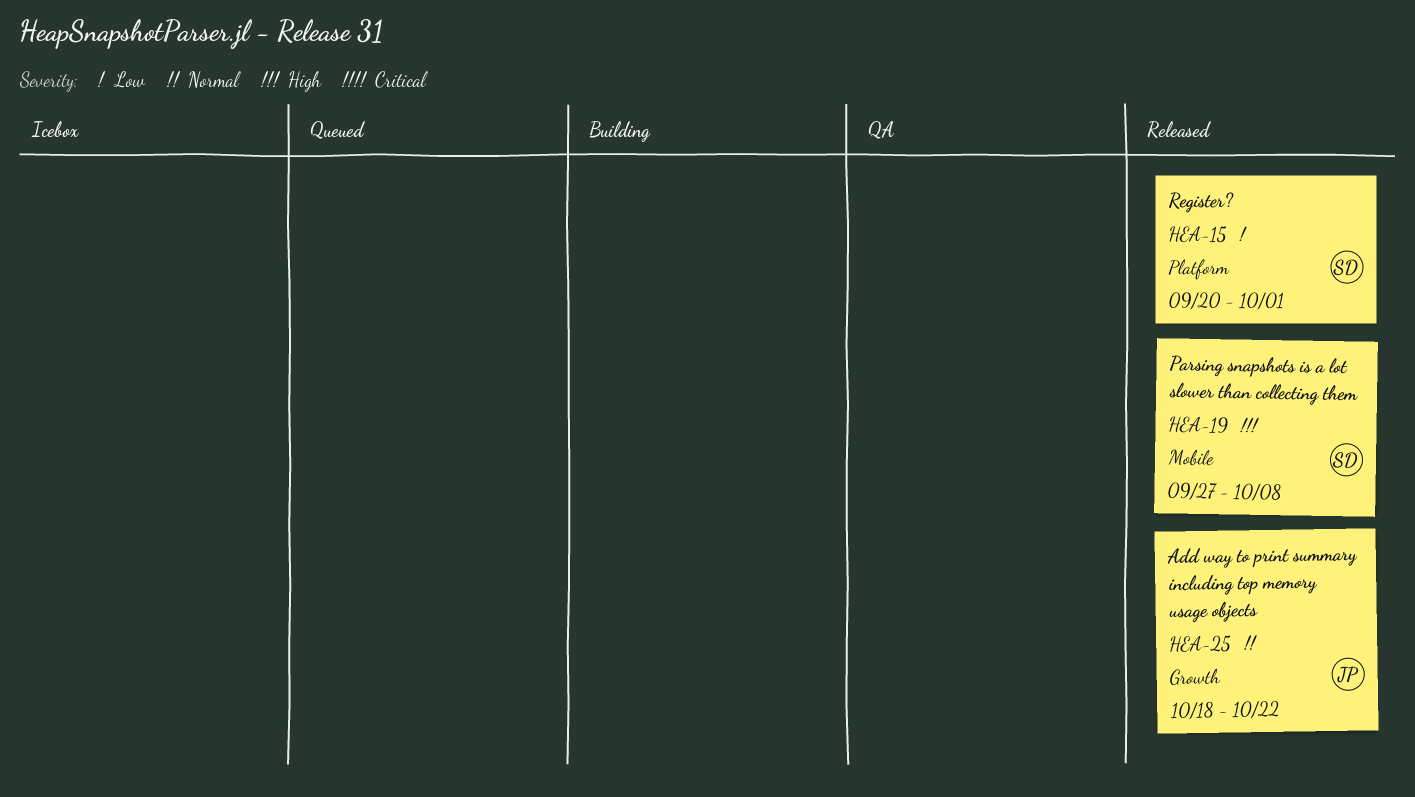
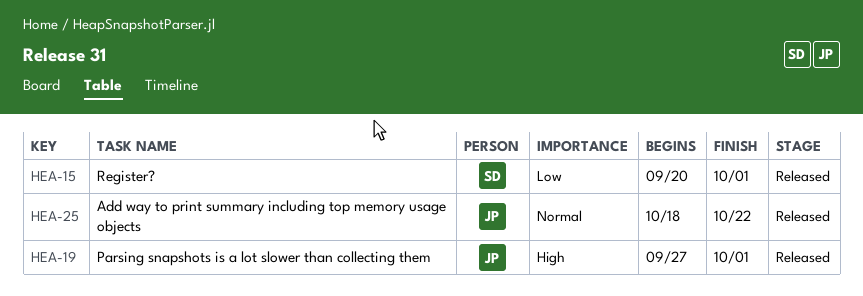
HEA-19, owner: SD -> JP
HEA-19, due: Oct 8 -> Oct 1

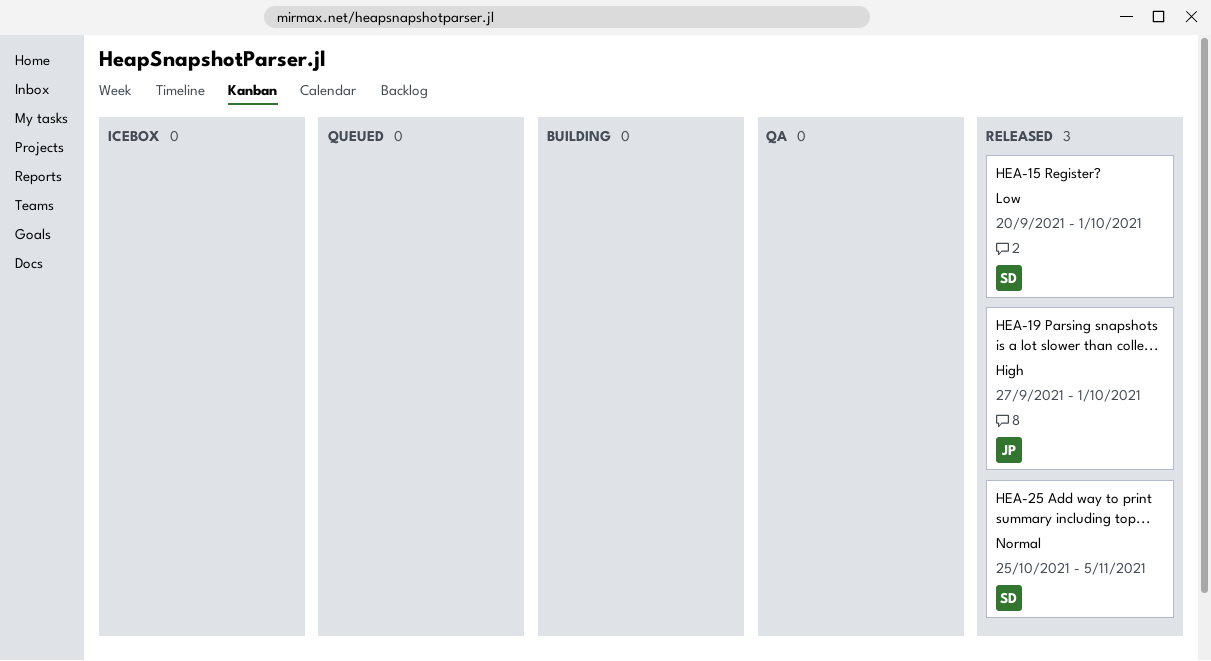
HEA-25, owner: JP -> SD
HEA-25, start: Oct 18 -> Oct 25
HEA-25, due: Oct 22 -> Nov 5

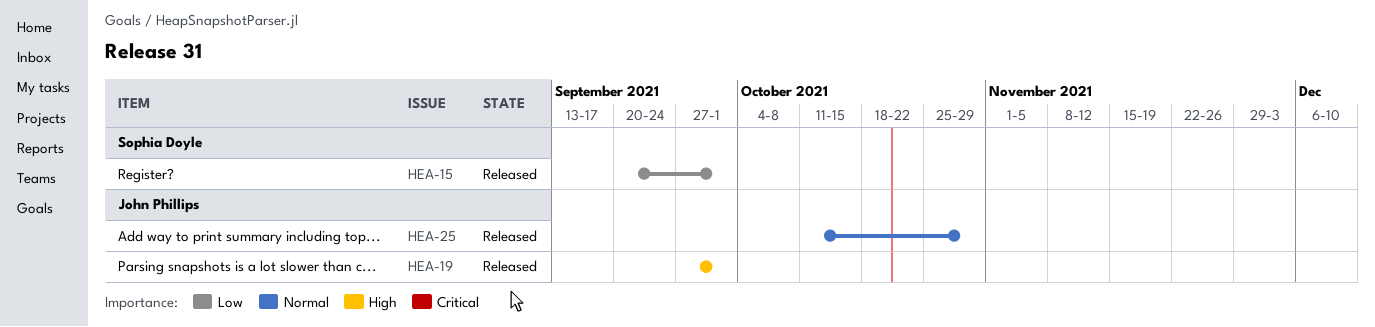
HEA-25, owner: Sophia Doyle -> John Phillips
HEA-25, start: Oct 25 -> Oct 11
HEA-25, due: Nov 5 -> Oct 29

